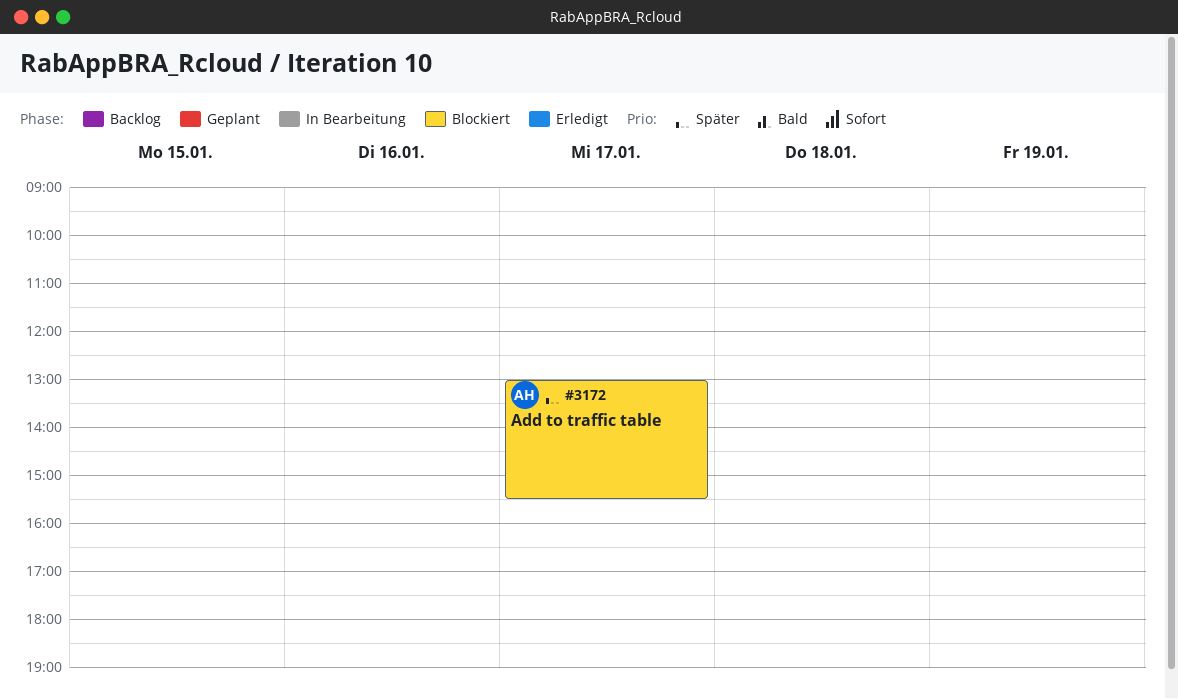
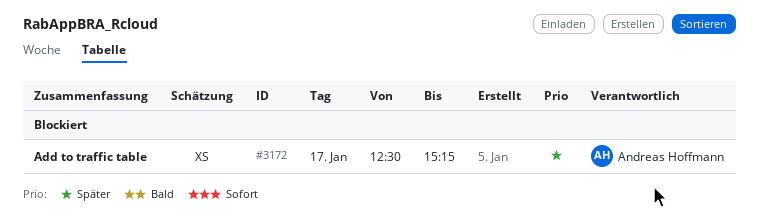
#3172, begins: 13:00 -> 12:30
#3172, ends: 15:30 -> 15:15

